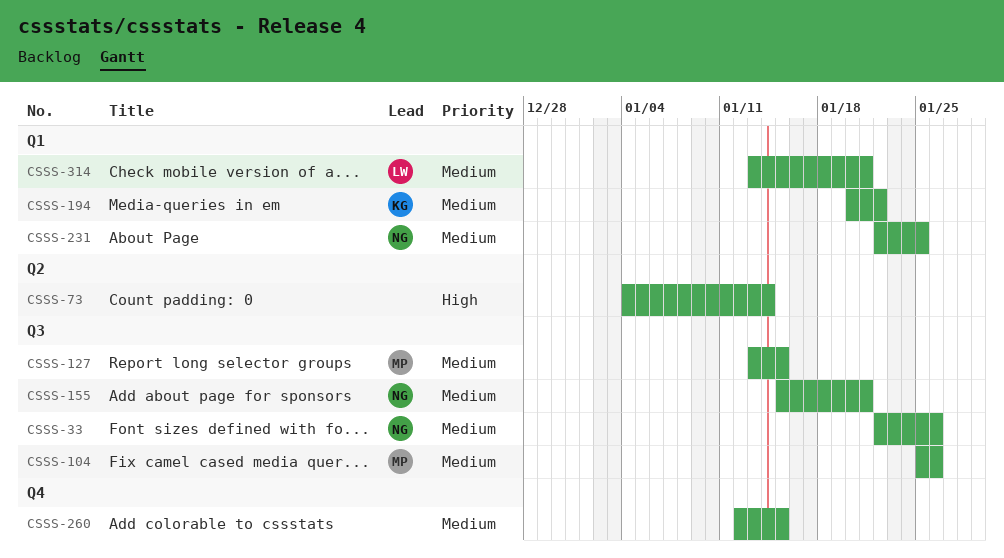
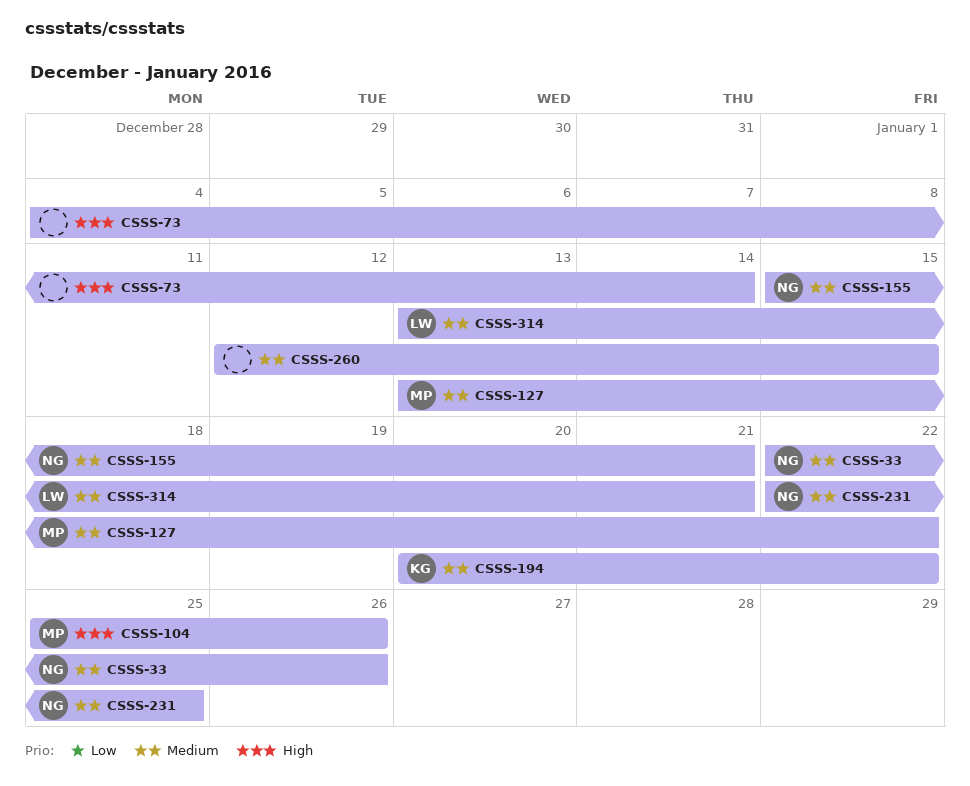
CSSS-104, priority: Medium -> High
CSSS-127, due: Jan 15 -> Jan 22

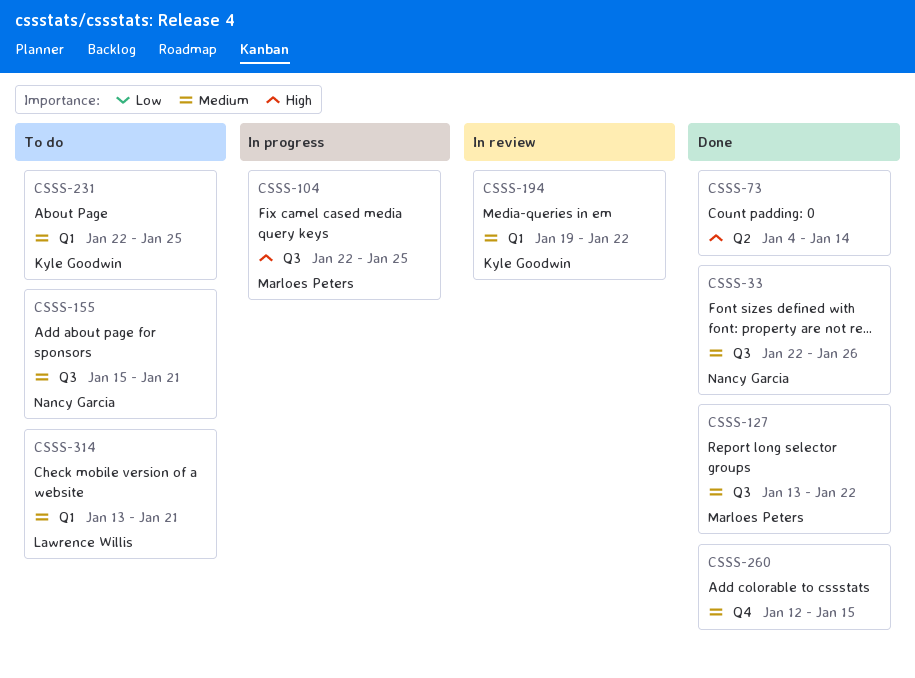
CSSS-104, start: Jan 25 -> Jan 22
CSSS-104, due: Jan 26 -> Jan 25
CSSS-194, start: Jan 20 -> Jan 19
CSSS-231, owner: Nancy Garcia -> Kyle Goodwin

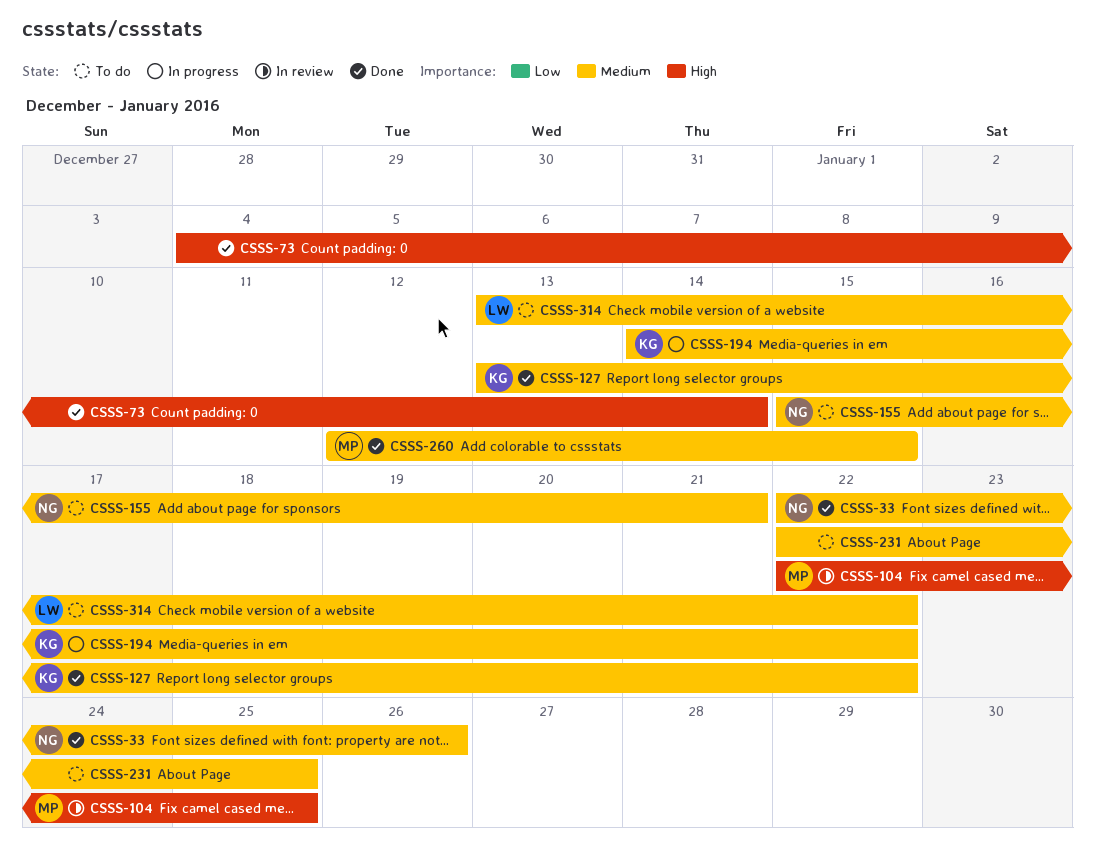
CSSS-104, status: In progress -> In review
CSSS-127, owner: Marloes Peters -> Kyle Goodwin
CSSS-194, status: In review -> In progress
CSSS-194, start: Jan 19 -> Jan 14
CSSS-231, owner: Kyle Goodwin -> none
CSSS-260, owner: none -> Marloes Peters
CSSS-314, due: Jan 21 -> Jan 22

